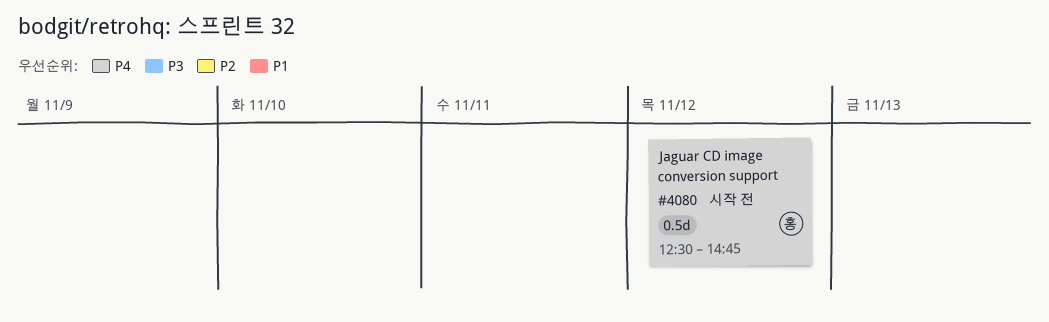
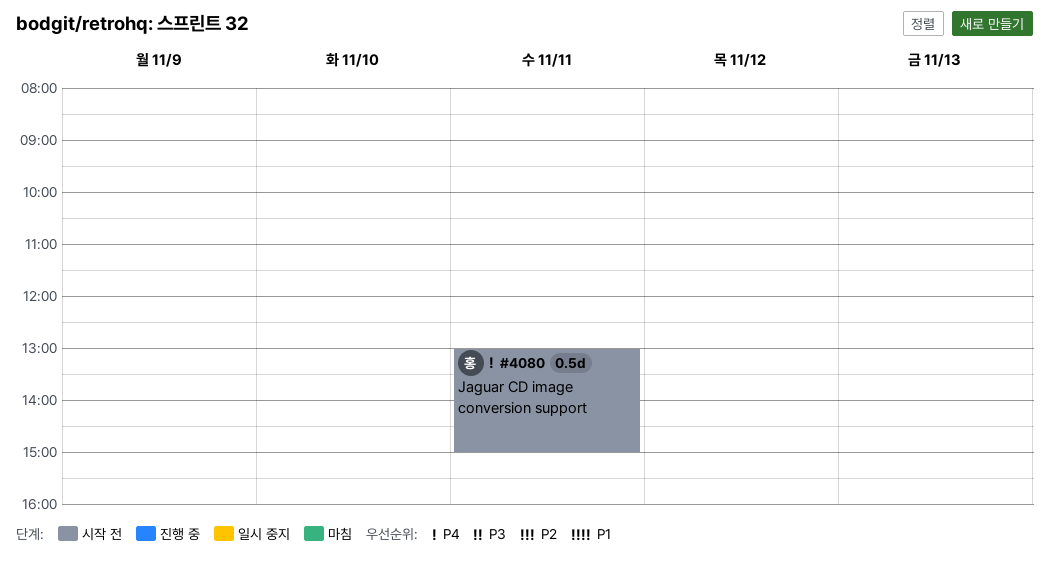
#4080, day: Nov 12 -> Nov 11
#4080, begins: 12:30 -> 13:00
#4080, ends: 14:45 -> 15:00

